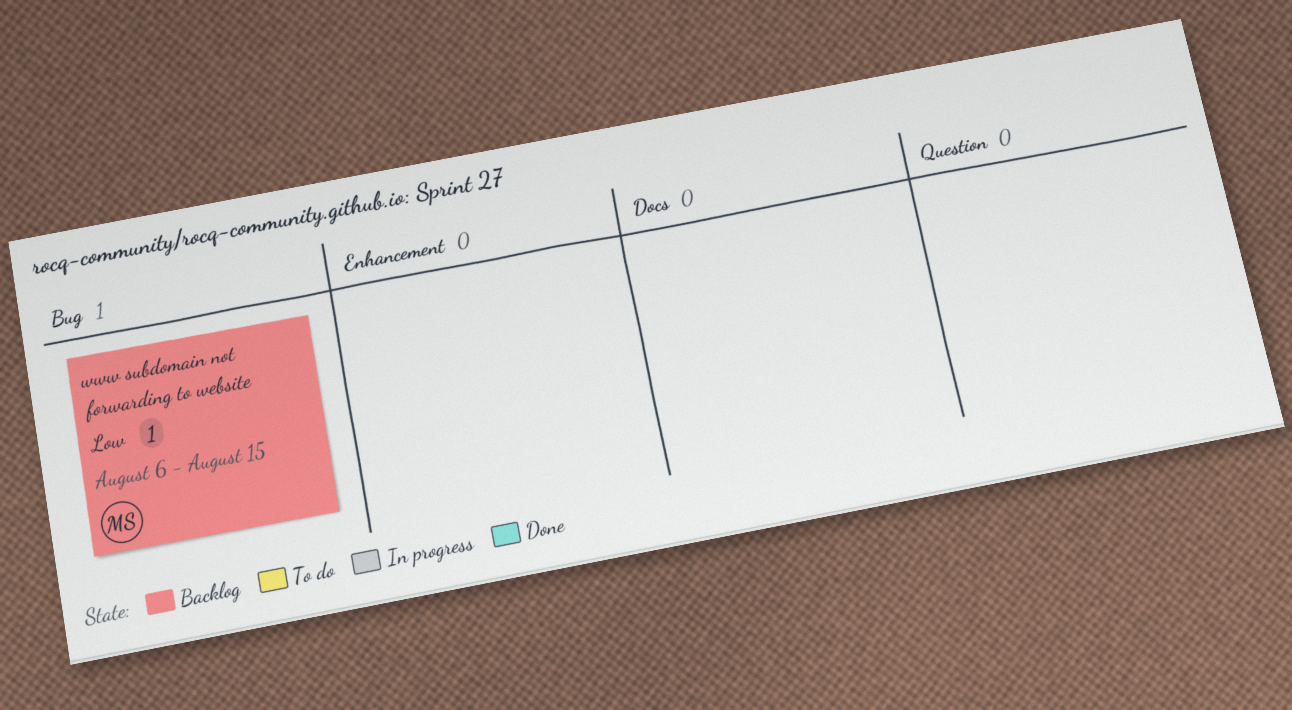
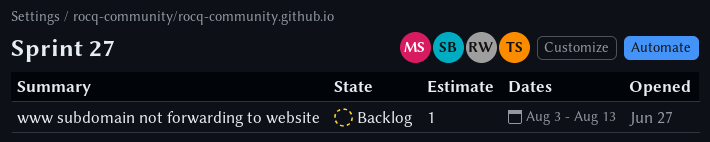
www subdomain not forwarding to website, start: Aug 6 -> Aug 3
www subdomain not forwarding to website, due: Aug 15 -> Aug 13

